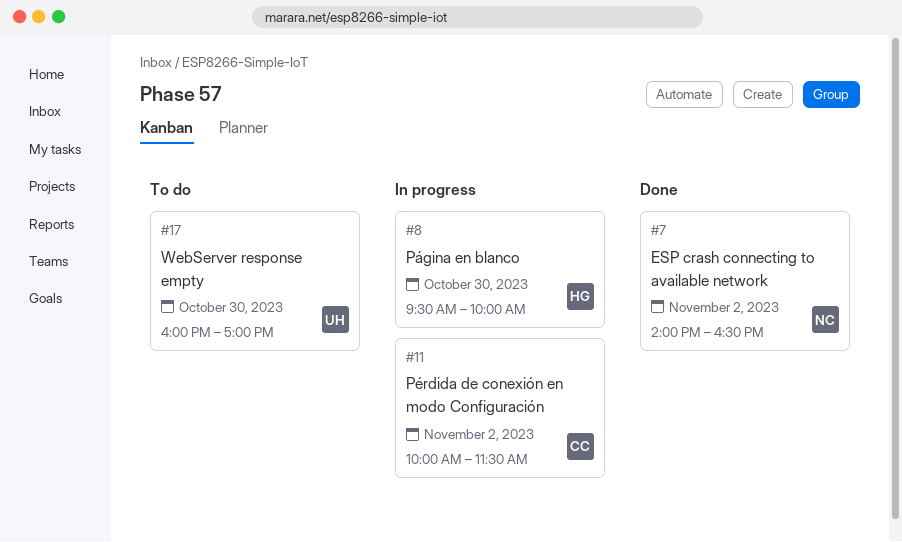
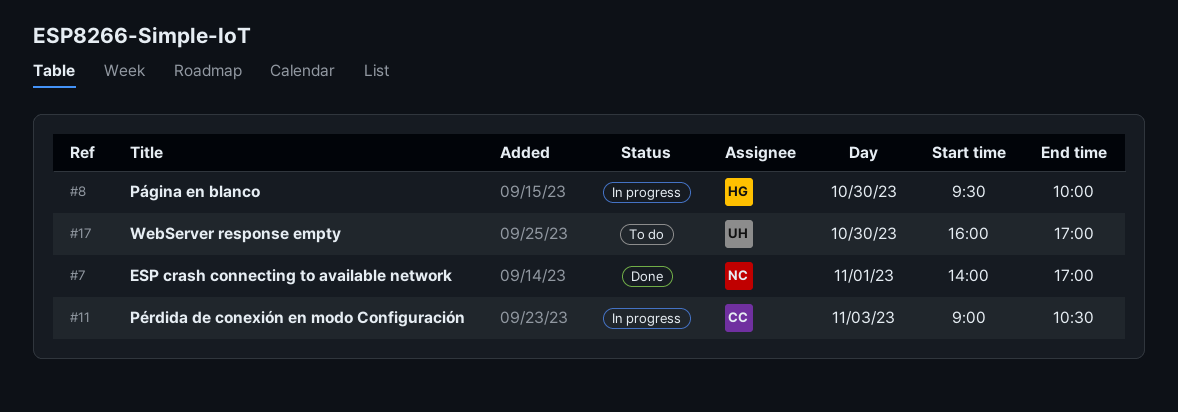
#7, day: Nov 2 -> Nov 1
#7, ends: 16:30 -> 17:00
#11, day: Nov 2 -> Nov 3
#11, begins: 10:00 -> 09:00
#11, ends: 11:30 -> 10:30

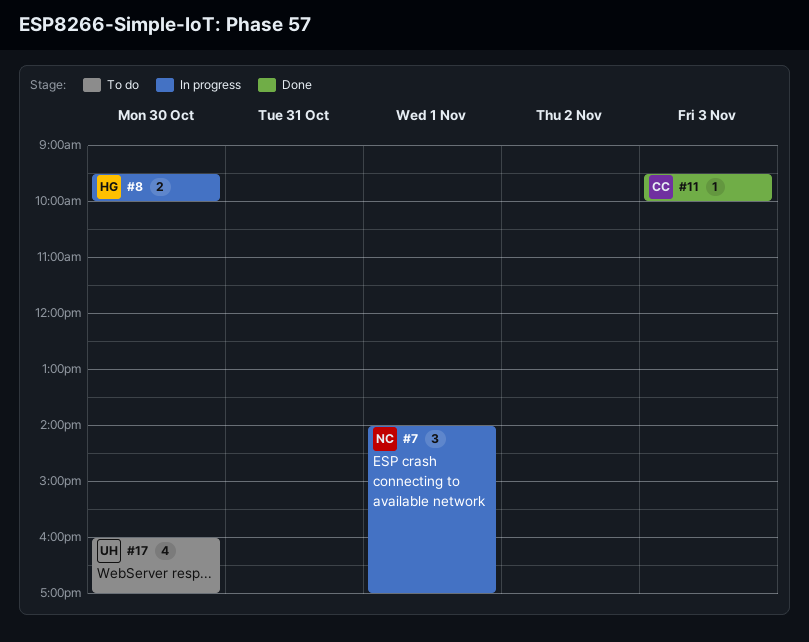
#7, status: Done -> In progress
#11, status: In progress -> Done
#11, begins: 09:00 -> 09:30
#11, ends: 10:30 -> 10:00

